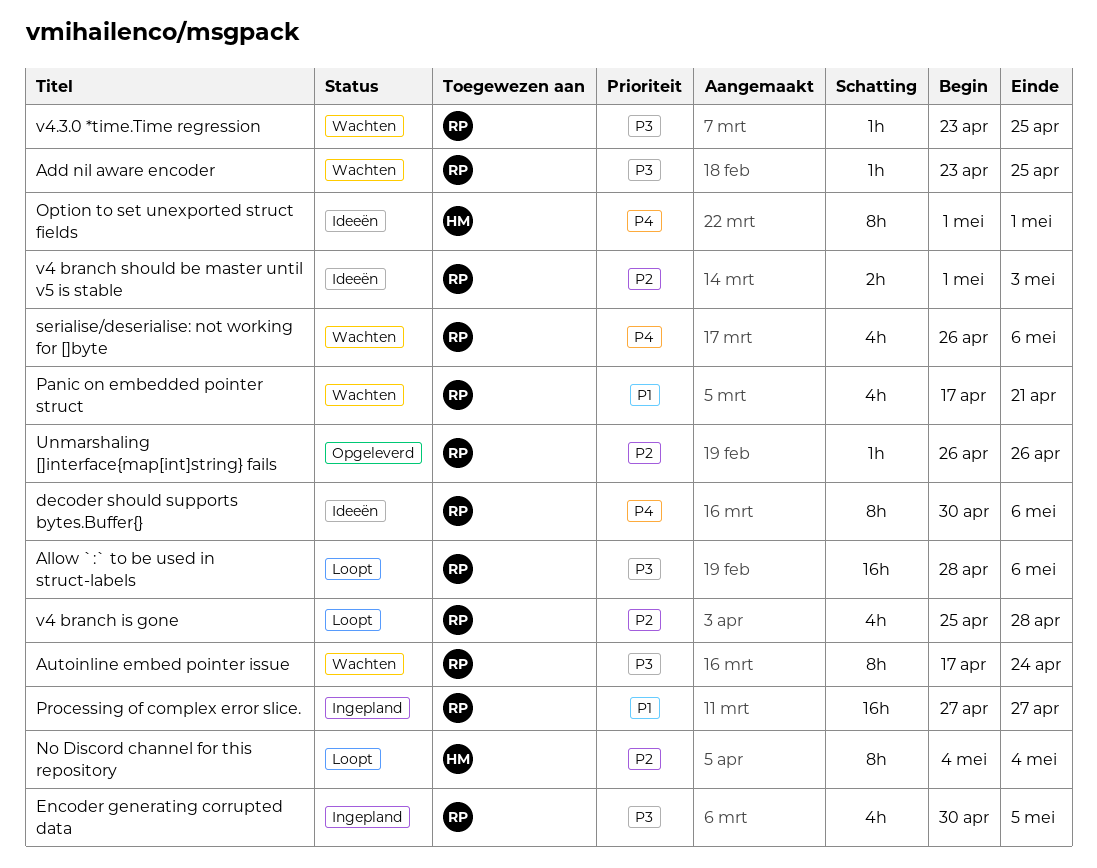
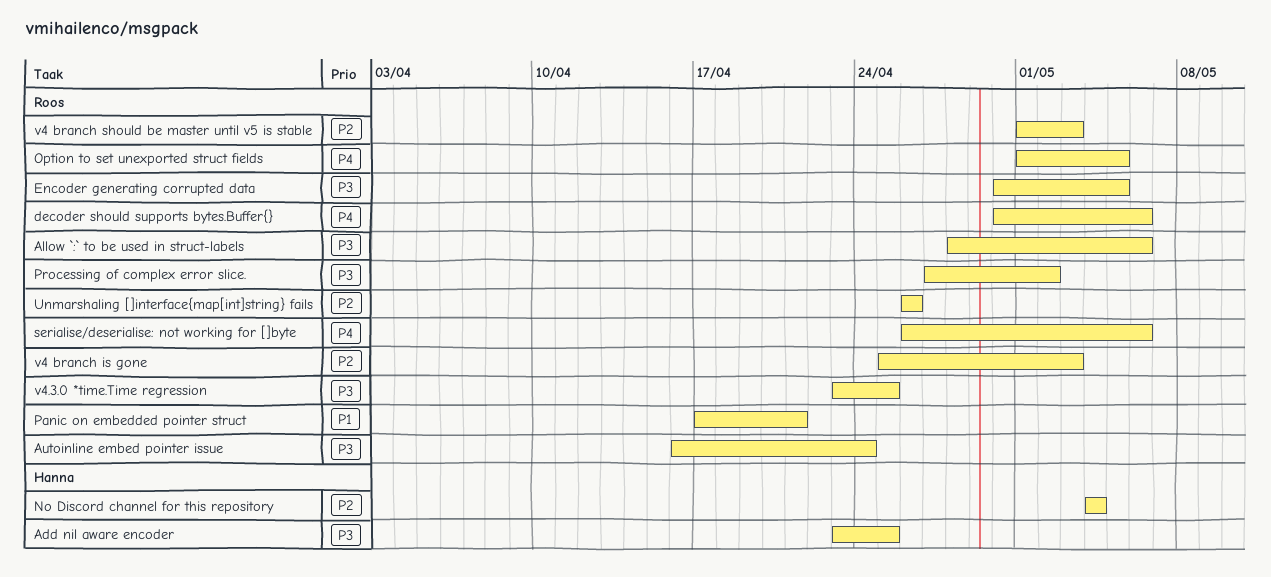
Add nil aware encoder, owner: Roos -> Hanna
Autoinline embed pointer issue, start: Apr 17 -> Apr 16
Option to set unexported struct fields, owner: Hanna -> Roos
Option to set unexported struct fields, due: May 1 -> May 5
Processing of complex error slice., priority: P1 -> P3
Processing of complex error slice., due: Apr 27 -> May 2
v4 branch is gone, due: Apr 28 -> May 3

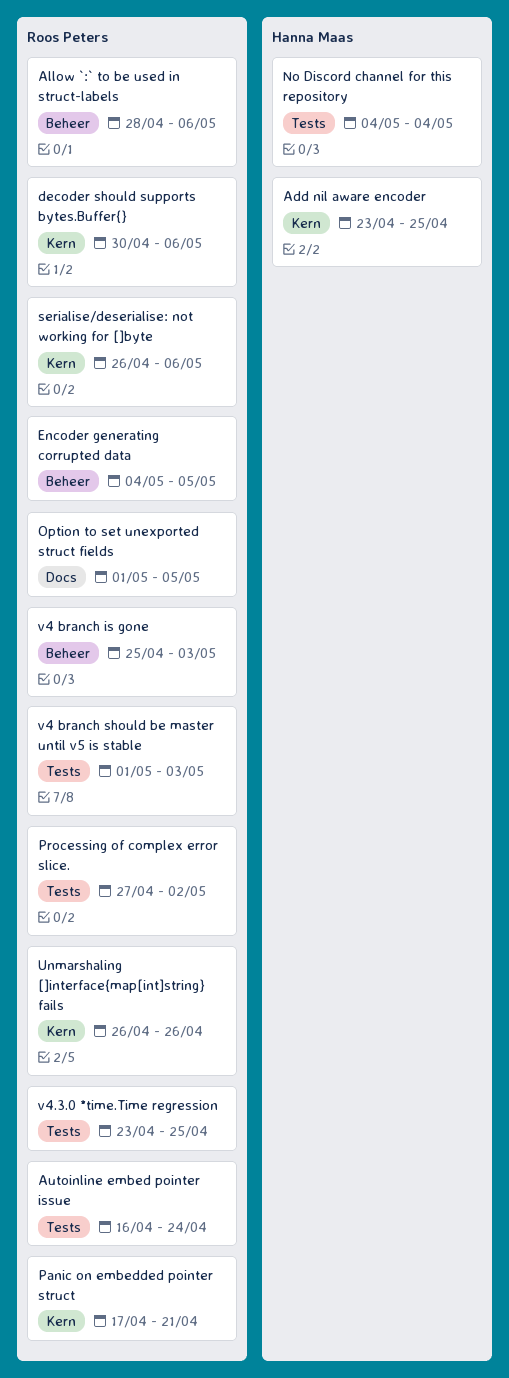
Encoder generating corrupted data, start: Apr 30 -> May 4

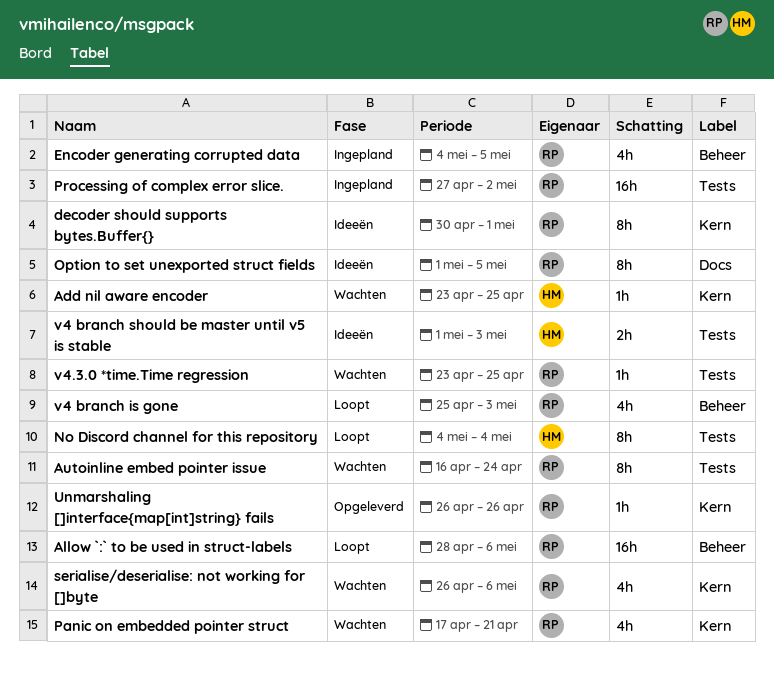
decoder should supports bytes.Buffer{}, due: May 6 -> May 1
v4 branch should be master until v5 is stable, owner: Roos Peters -> Hanna Maas

